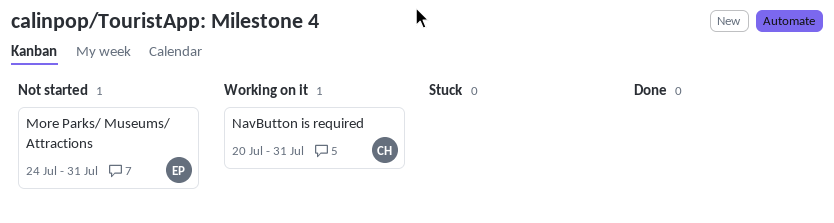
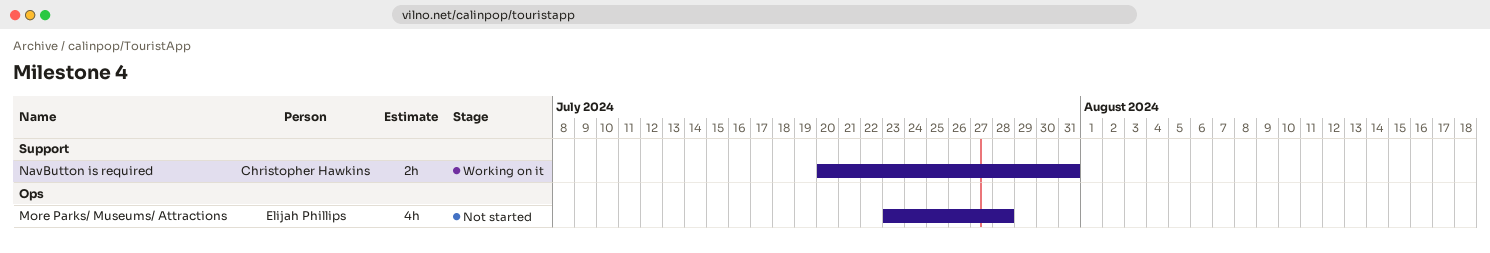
More Parks/ Museums/ Attractions, start: Jul 24 -> Jul 23
More Parks/ Museums/ Attractions, due: Jul 31 -> Jul 28

